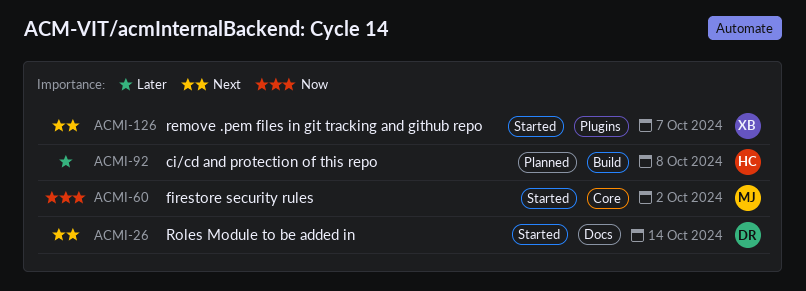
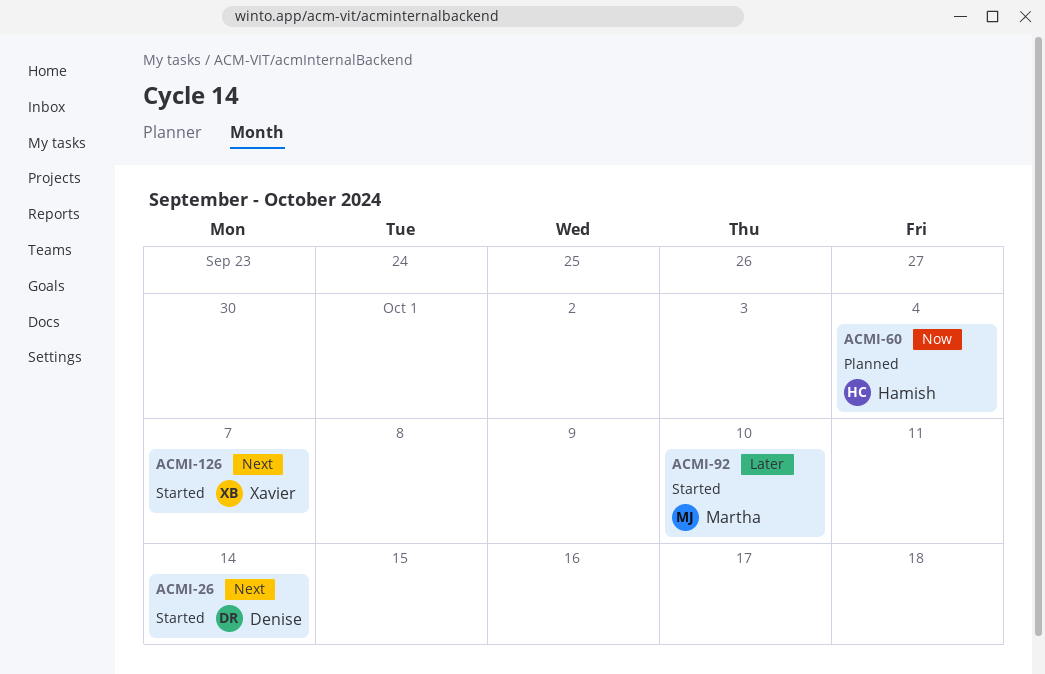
ACMI-60, status: Started -> Planned
ACMI-60, owner: Martha -> Hamish
ACMI-60, due: Oct 2 -> Oct 4
ACMI-92, status: Planned -> Started
ACMI-92, owner: Hamish -> Martha
ACMI-92, due: Oct 8 -> Oct 10

